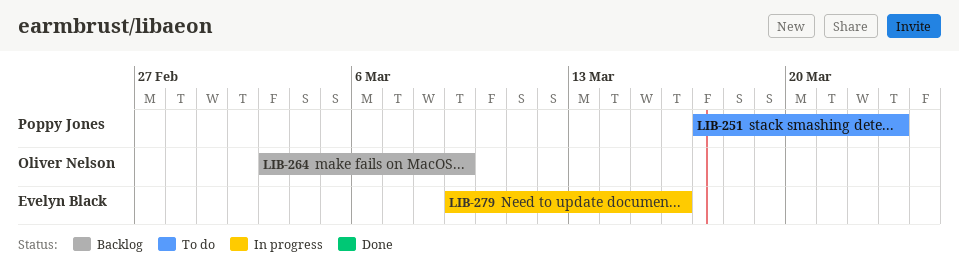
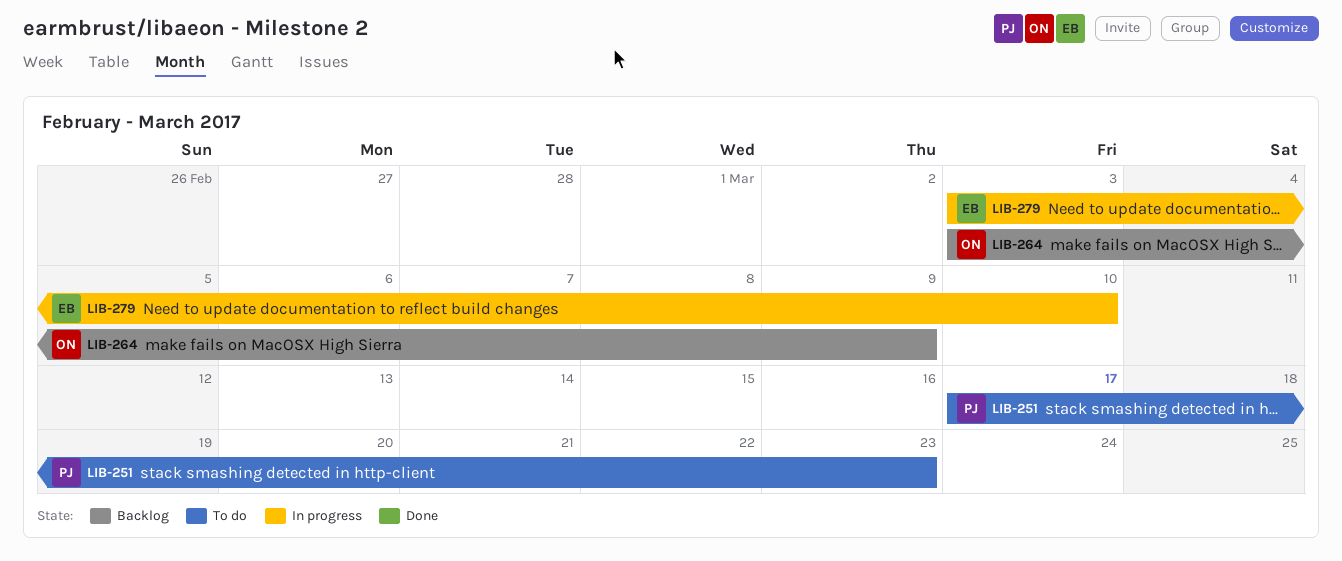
LIB-279, start: Mar 9 -> Mar 3
LIB-279, due: Mar 16 -> Mar 10

